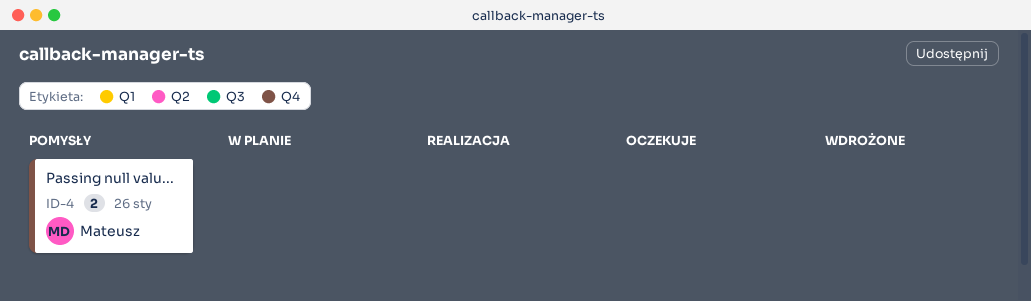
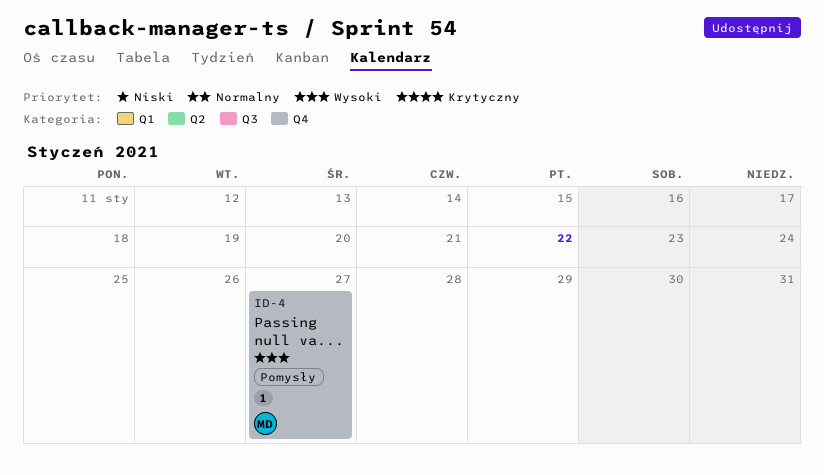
ID-4, estimate: 2 -> 1
ID-4, due: Jan 26 -> Jan 27

